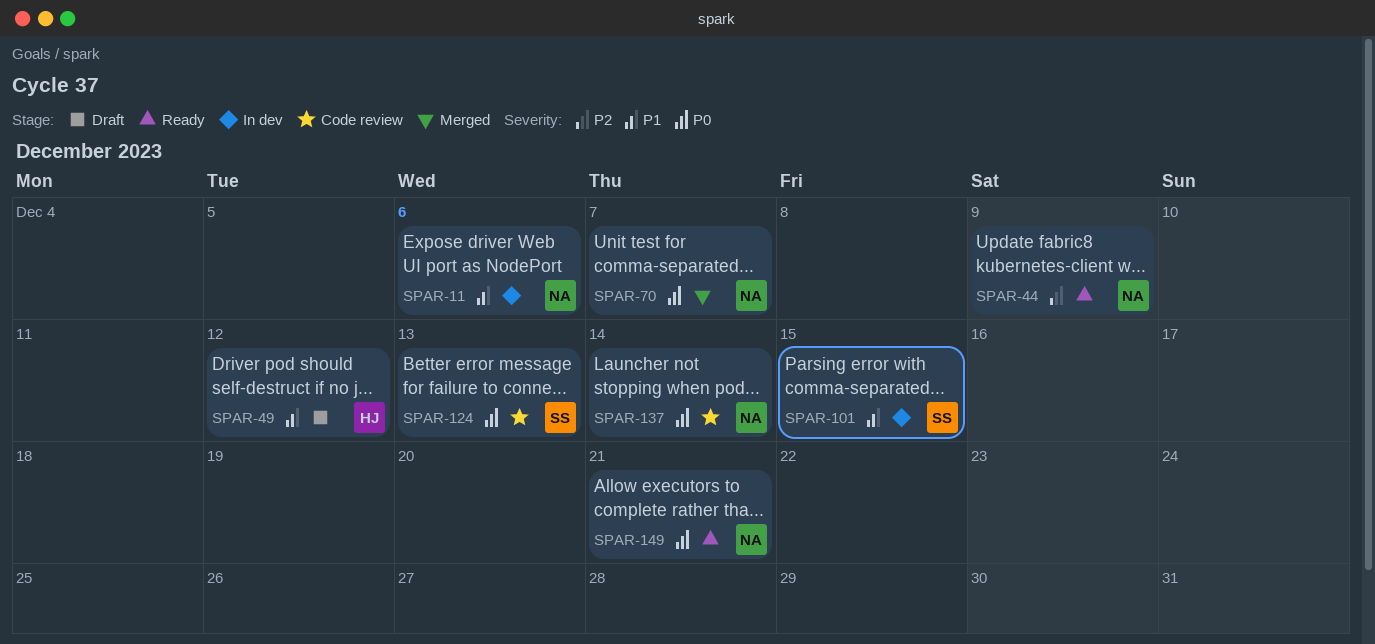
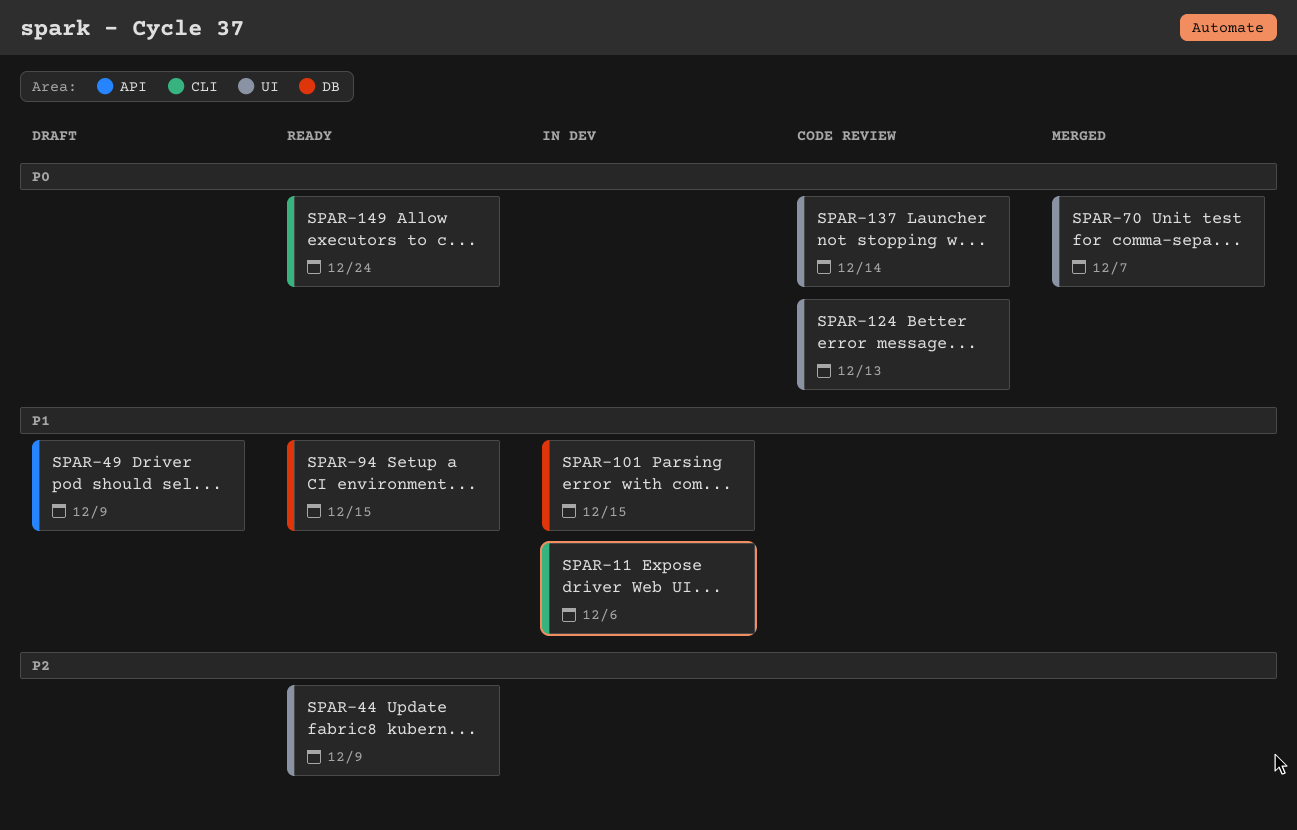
SPAR-49, due: Dec 12 -> Dec 9
SPAR-94: none -> present
SPAR-149, due: Dec 21 -> Dec 24

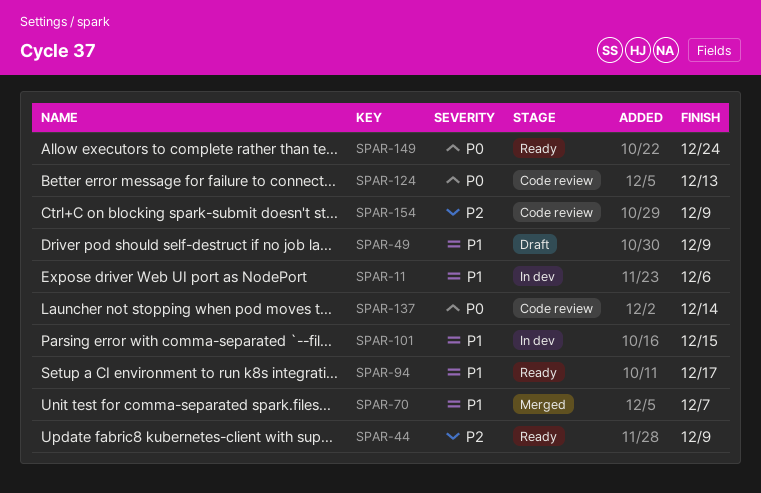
SPAR-70, priority: P0 -> P1
SPAR-94, due: Dec 15 -> Dec 17
SPAR-154: none -> present

